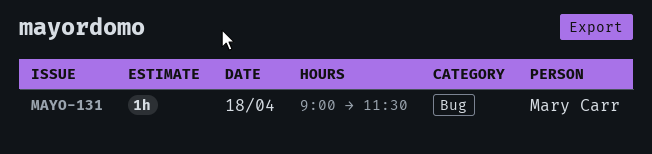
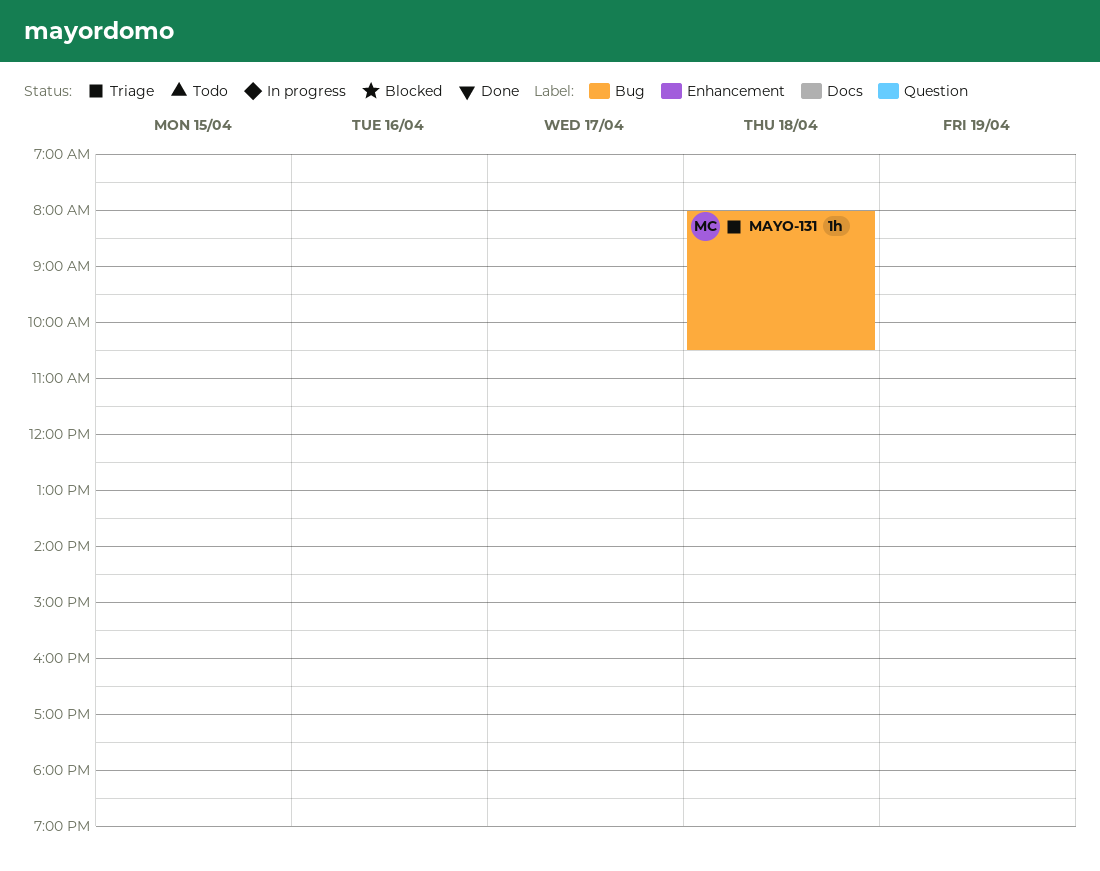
MAYO-131, begins: 09:00 -> 08:00
MAYO-131, ends: 11:30 -> 10:30

